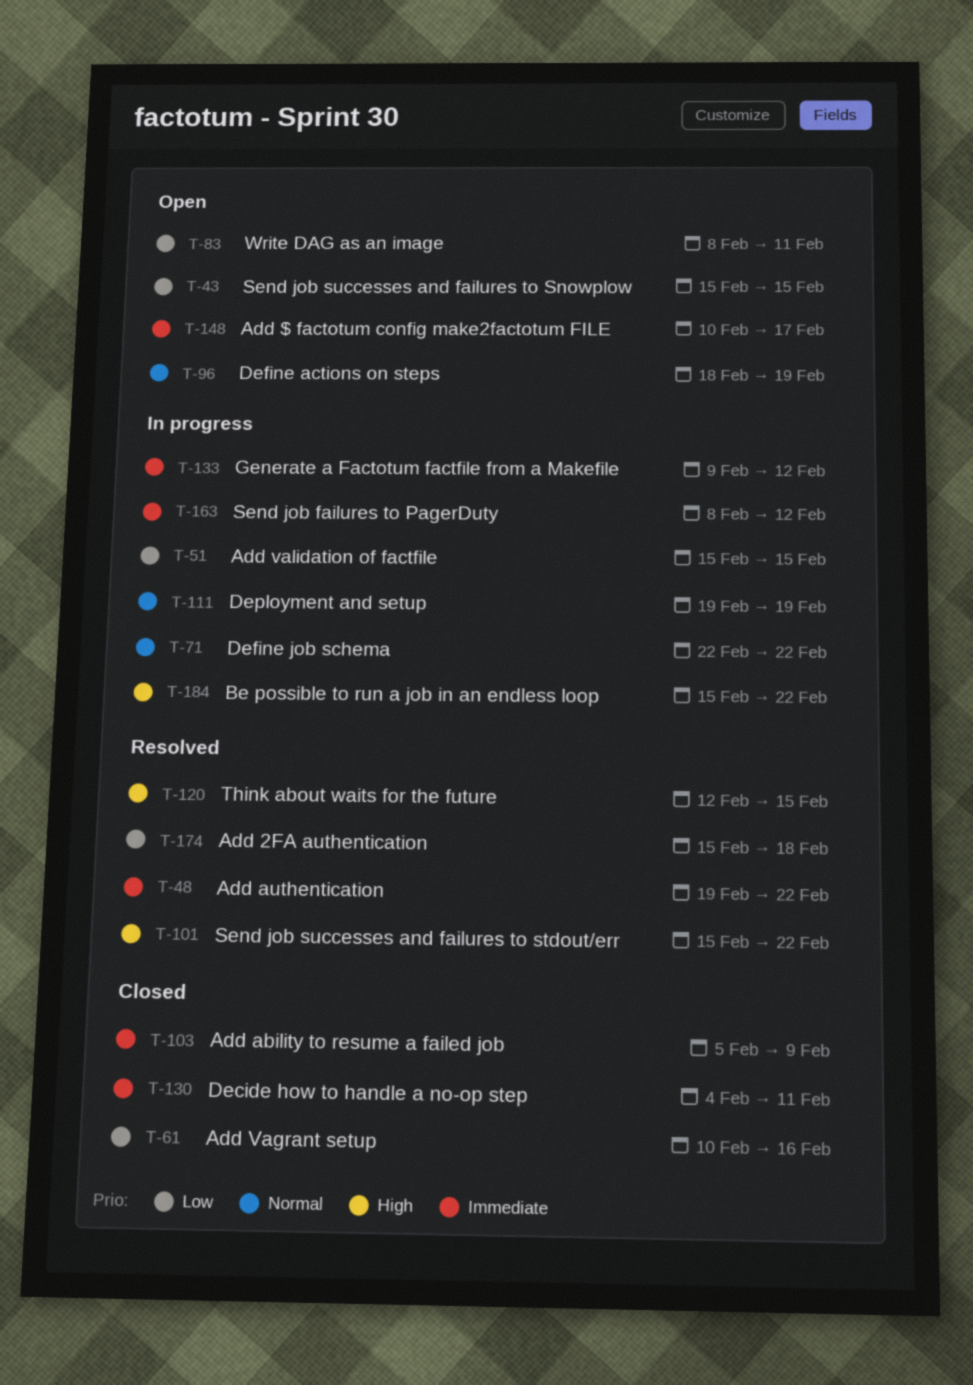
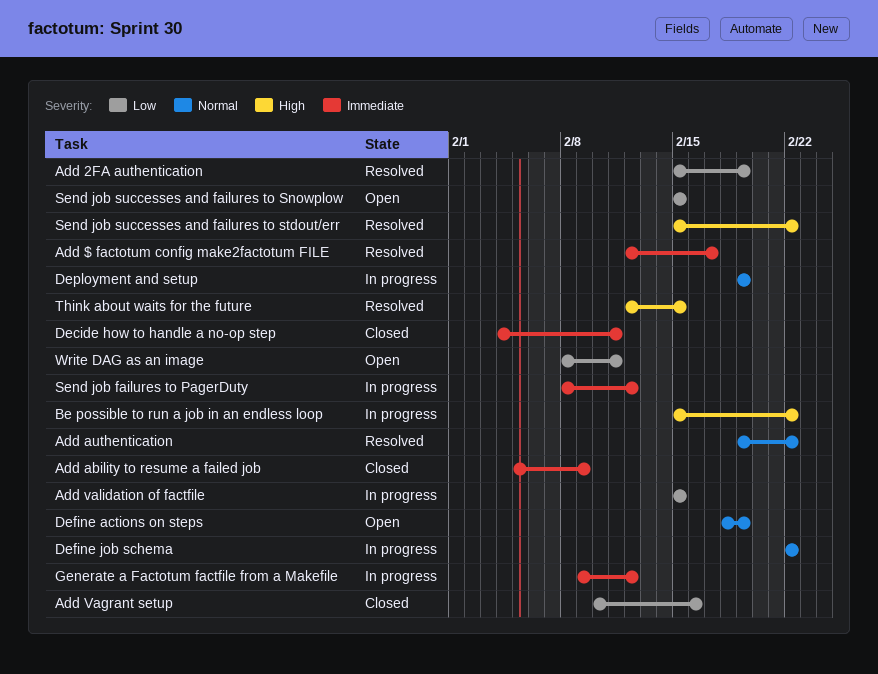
Add $ factotum config make2factotum FILE, status: Open -> Resolved
Add $ factotum config make2factotum FILE, start: Feb 10 -> Feb 12
Add 2FA authentication, due: Feb 18 -> Feb 19
Add authentication, priority: Immediate -> Normal

